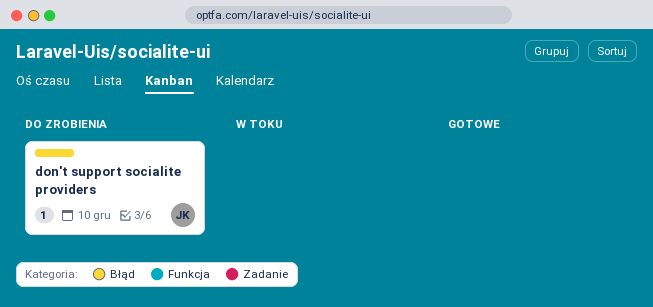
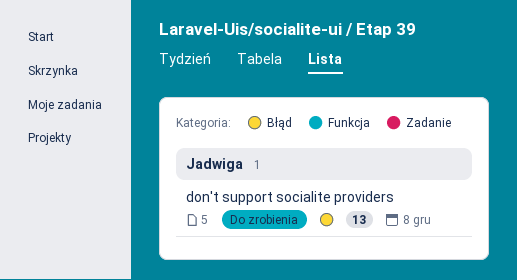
don't support socialite providers, estimate: 1 -> 13
don't support socialite providers, due: Dec 10 -> Dec 8

